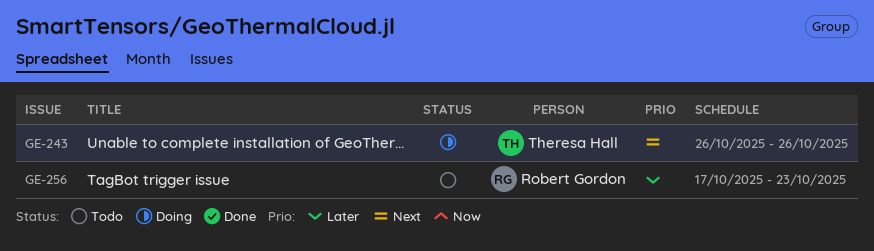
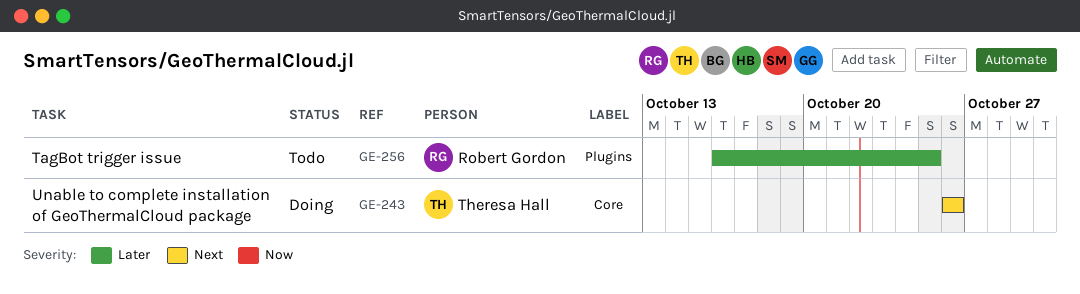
GE-256, start: Oct 17 -> Oct 16
GE-256, due: Oct 23 -> Oct 25

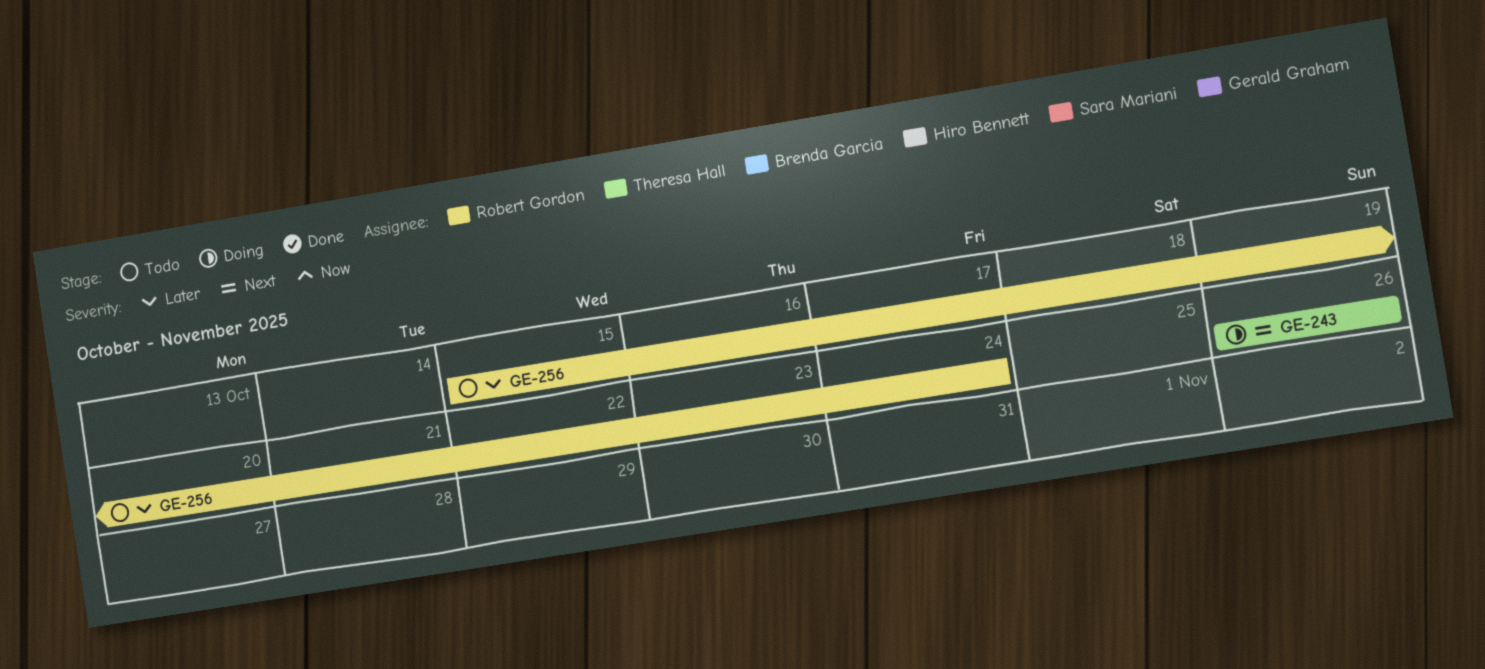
GE-256, start: Oct 16 -> Oct 15
GE-256, due: Oct 25 -> Oct 24

